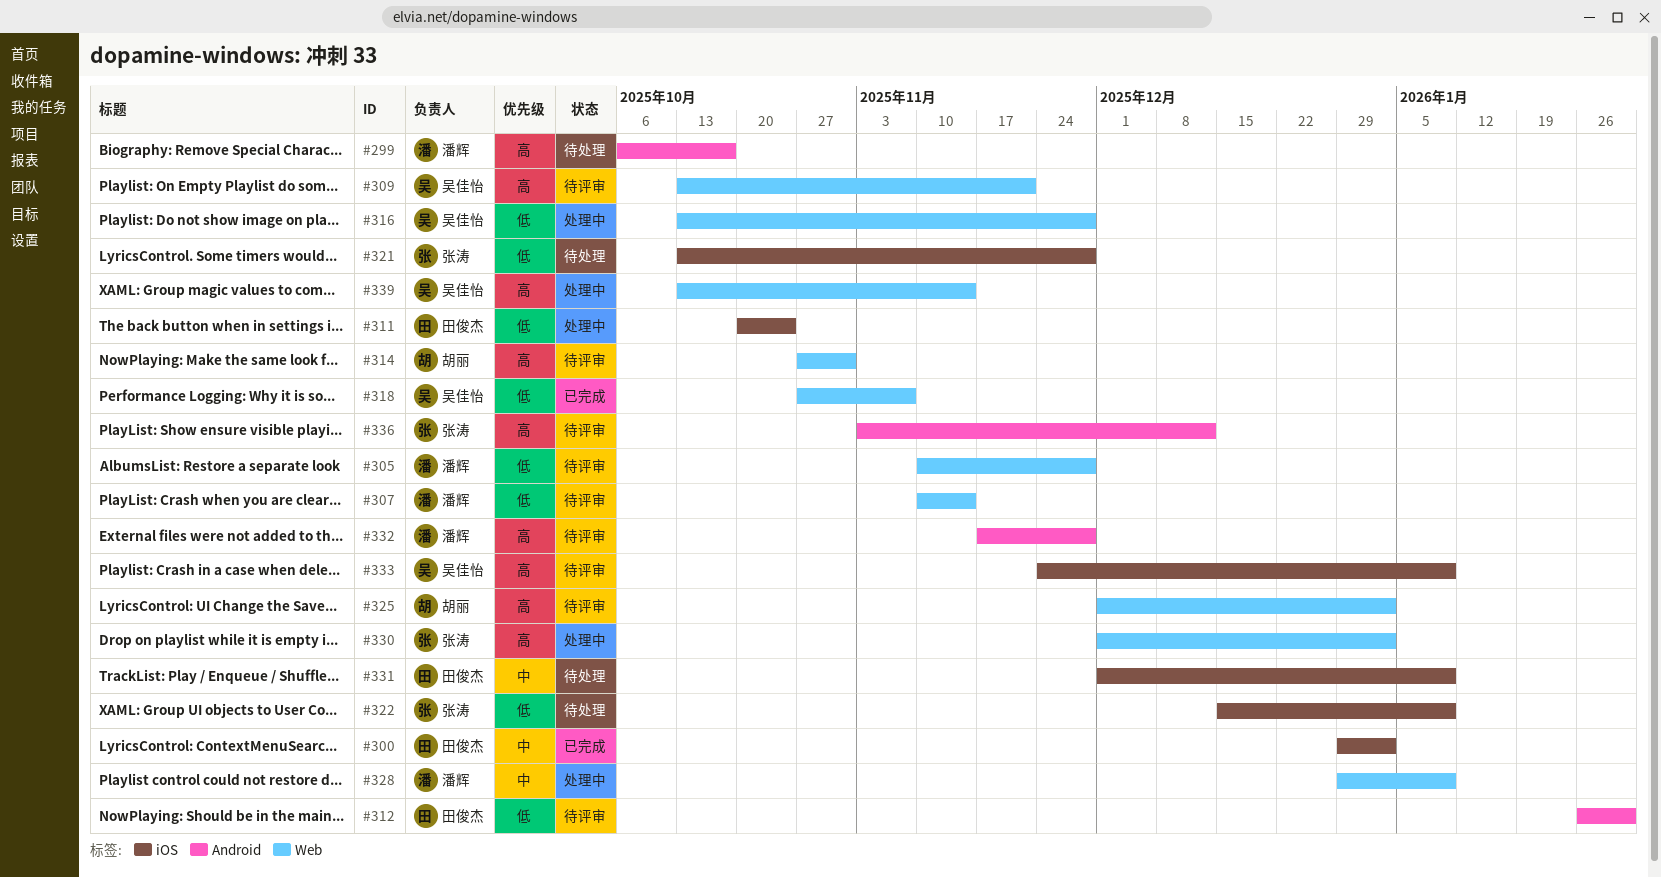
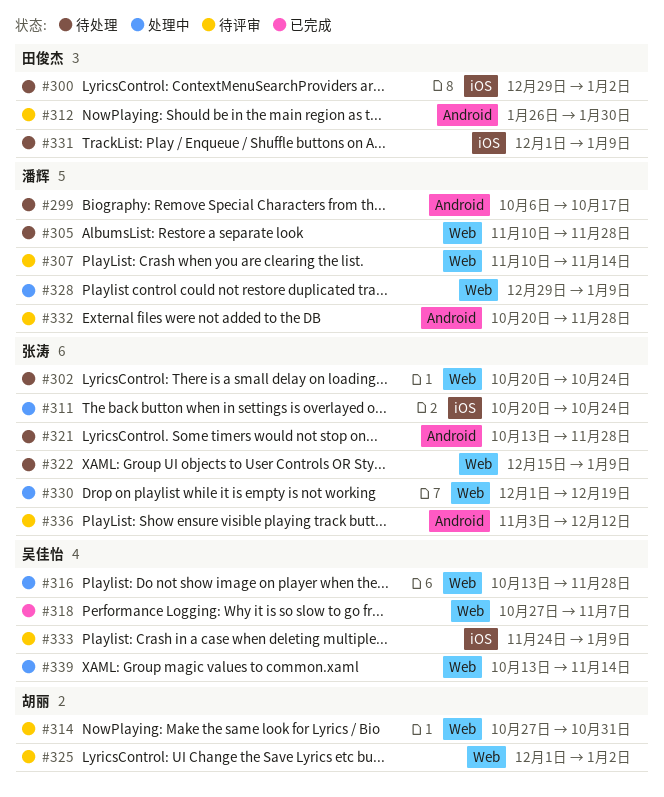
#300, status: 已完成 -> 待处理
#302: none -> present
#305, status: 待评审 -> 待处理
#309: present -> none
#311, owner: 田俊杰 -> 张涛
#321, label: iOS -> Android
#322, label: iOS -> Web
#330, due: Jan 2 -> Dec 19
#332, start: Nov 17 -> Oct 20

